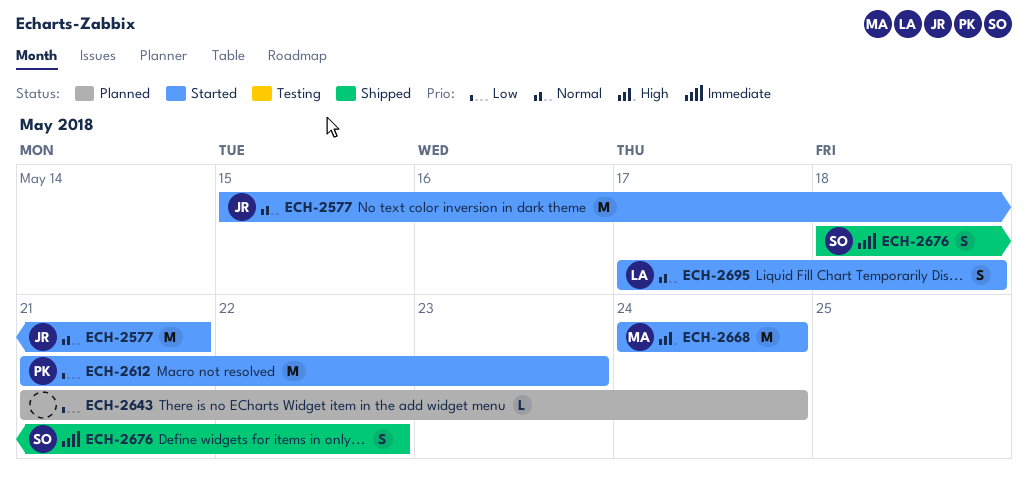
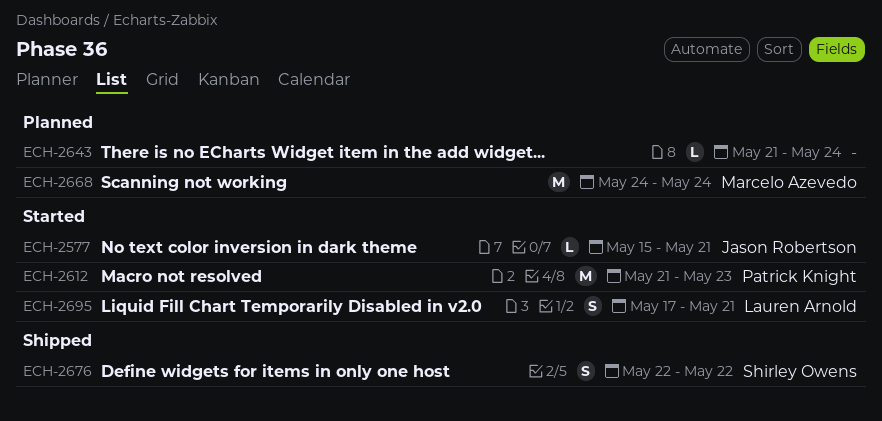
ECH-2577, estimate: M -> L
ECH-2668, status: Started -> Planned
ECH-2676, start: May 18 -> May 22
ECH-2695, due: May 18 -> May 21

